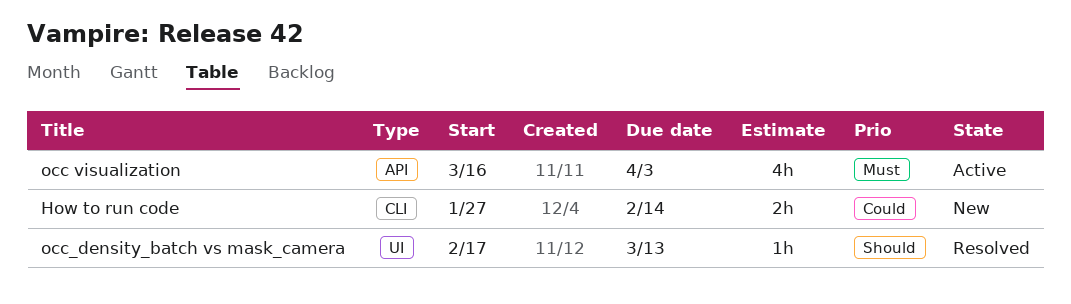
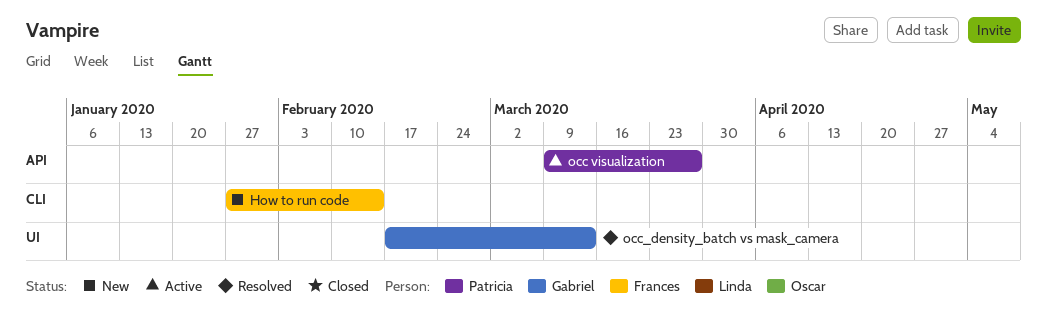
occ visualization, start: Mar 16 -> Mar 9
occ visualization, due: Apr 3 -> Mar 27

